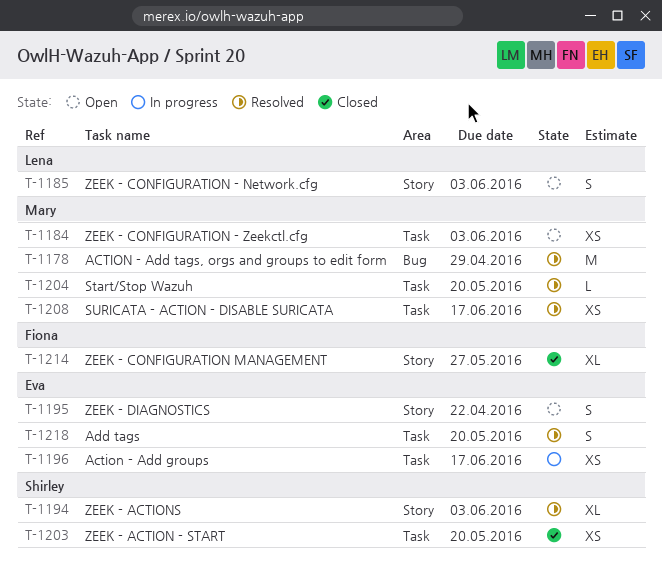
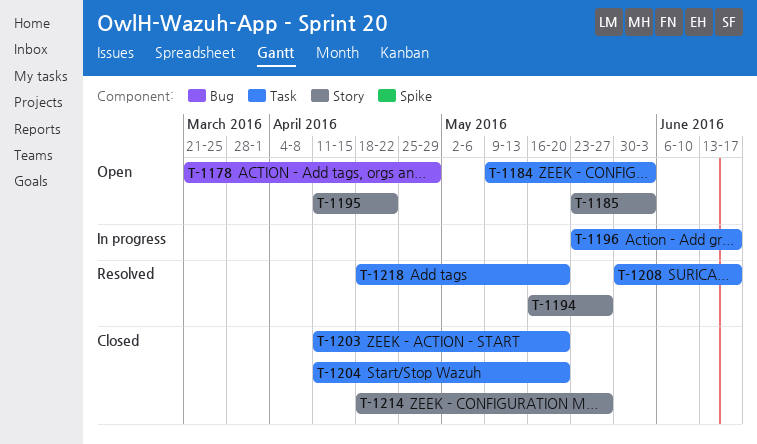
T-1178, status: Resolved -> Open
T-1194, due: Jun 3 -> May 27
T-1204, status: Resolved -> Closed

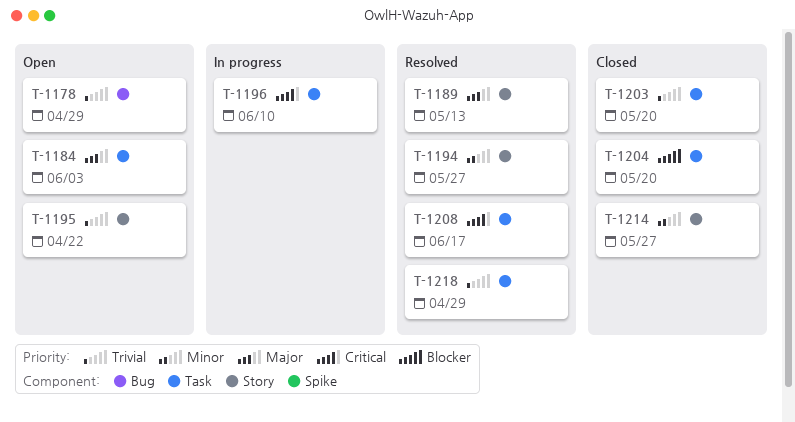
T-1185: present -> none
T-1189: none -> present
T-1196, due: Jun 17 -> Jun 10
T-1218, due: May 20 -> Apr 29

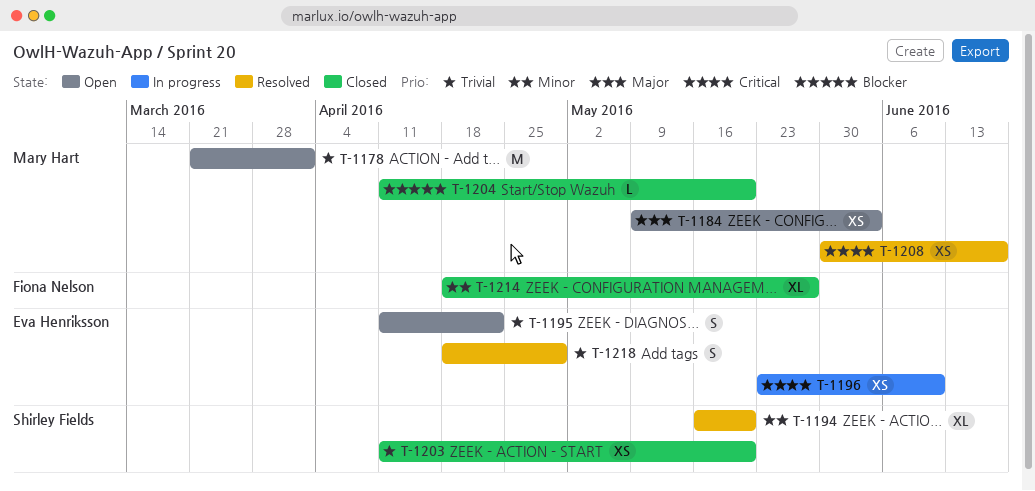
T-1178, due: Apr 29 -> Apr 1
T-1189: present -> none
T-1194, due: May 27 -> May 20

